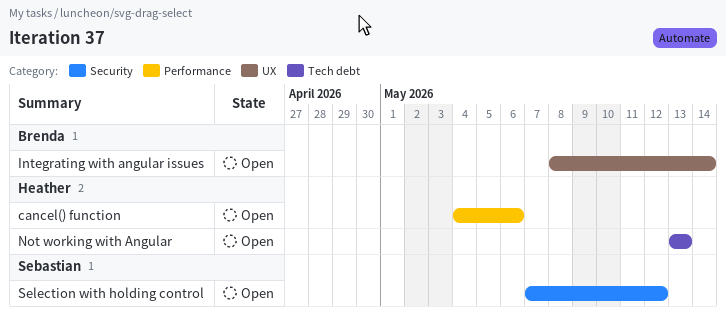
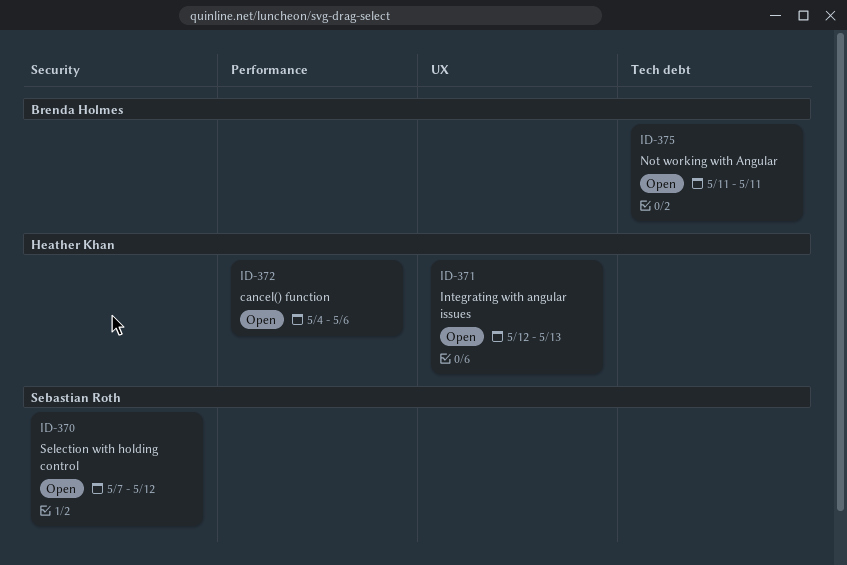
Integrating with angular issues, owner: Brenda Holmes -> Heather Khan
Integrating with angular issues, start: May 8 -> May 12
Integrating with angular issues, due: May 14 -> May 13
Not working with Angular, owner: Heather Khan -> Brenda Holmes
Not working with Angular, start: May 13 -> May 11
Not working with Angular, due: May 13 -> May 11

